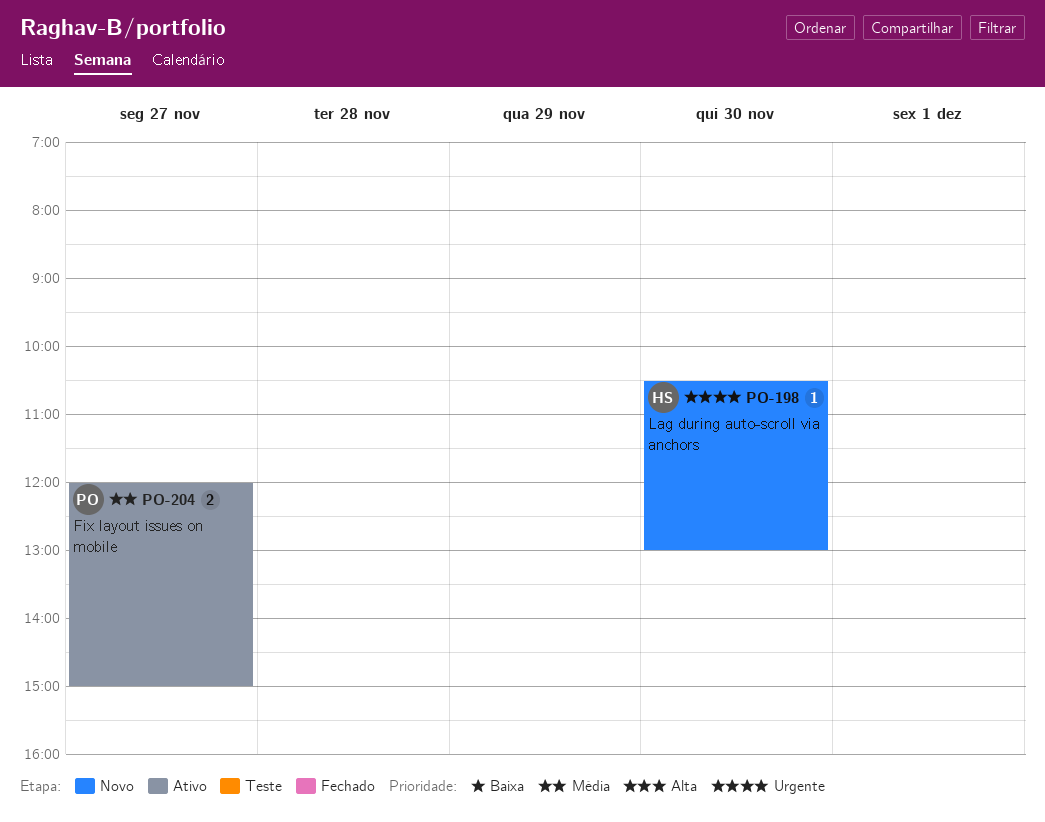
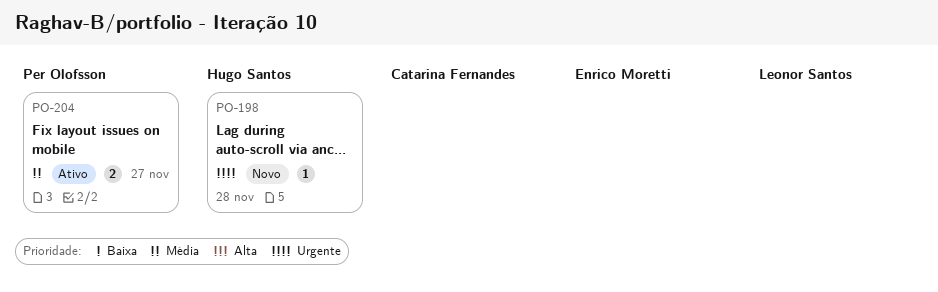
PO-198, day: Nov 30 -> Nov 28

